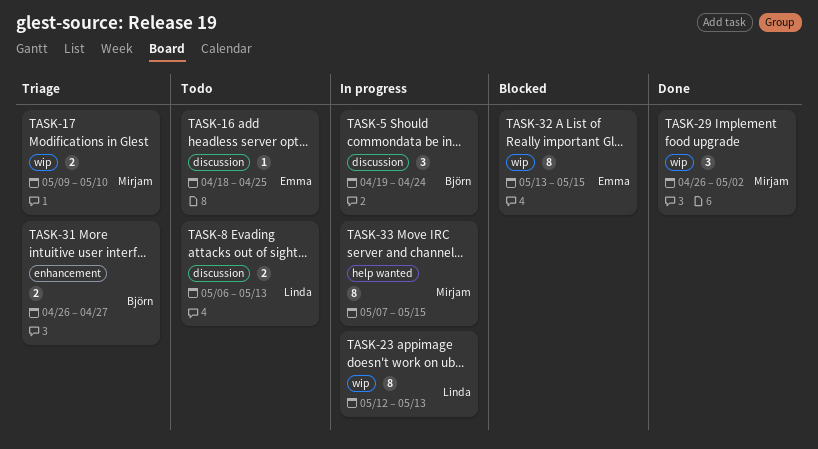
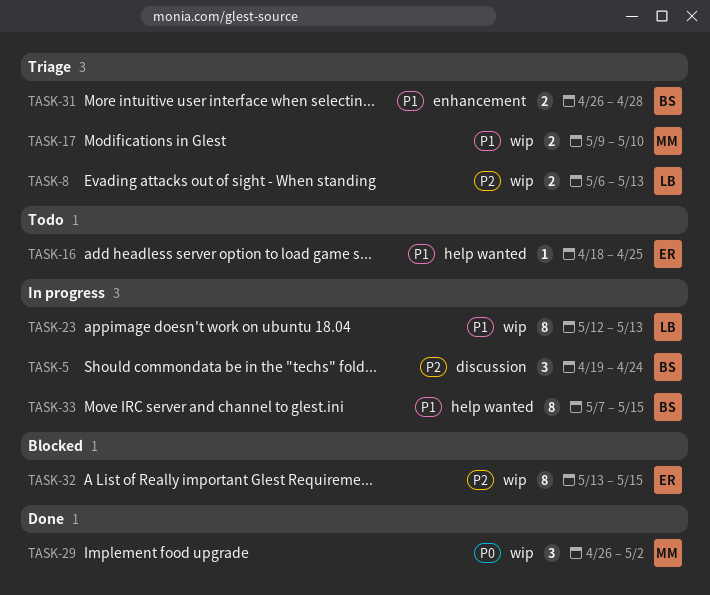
TASK-8, status: Todo -> Triage
TASK-8, label: discussion -> wip
TASK-16, label: discussion -> help wanted
TASK-31, due: Apr 27 -> Apr 28
TASK-33, owner: Mirjam -> Björn

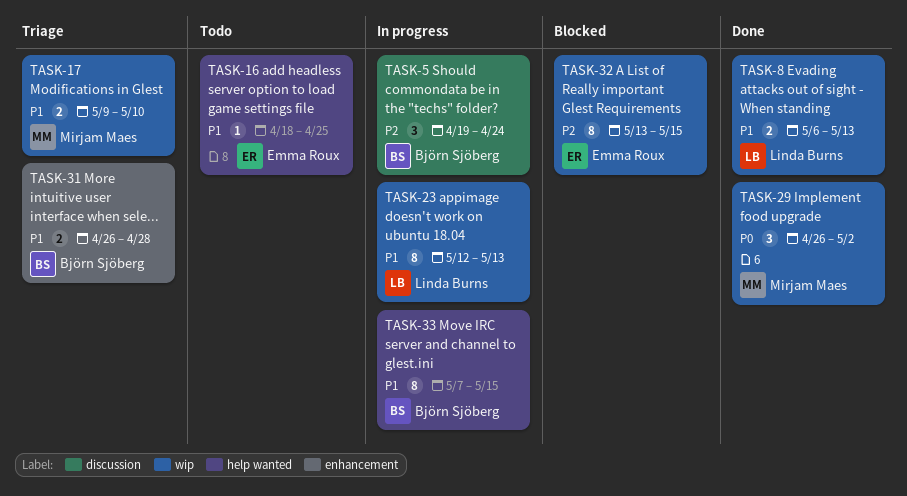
TASK-8, status: Triage -> Done
TASK-8, priority: P2 -> P1

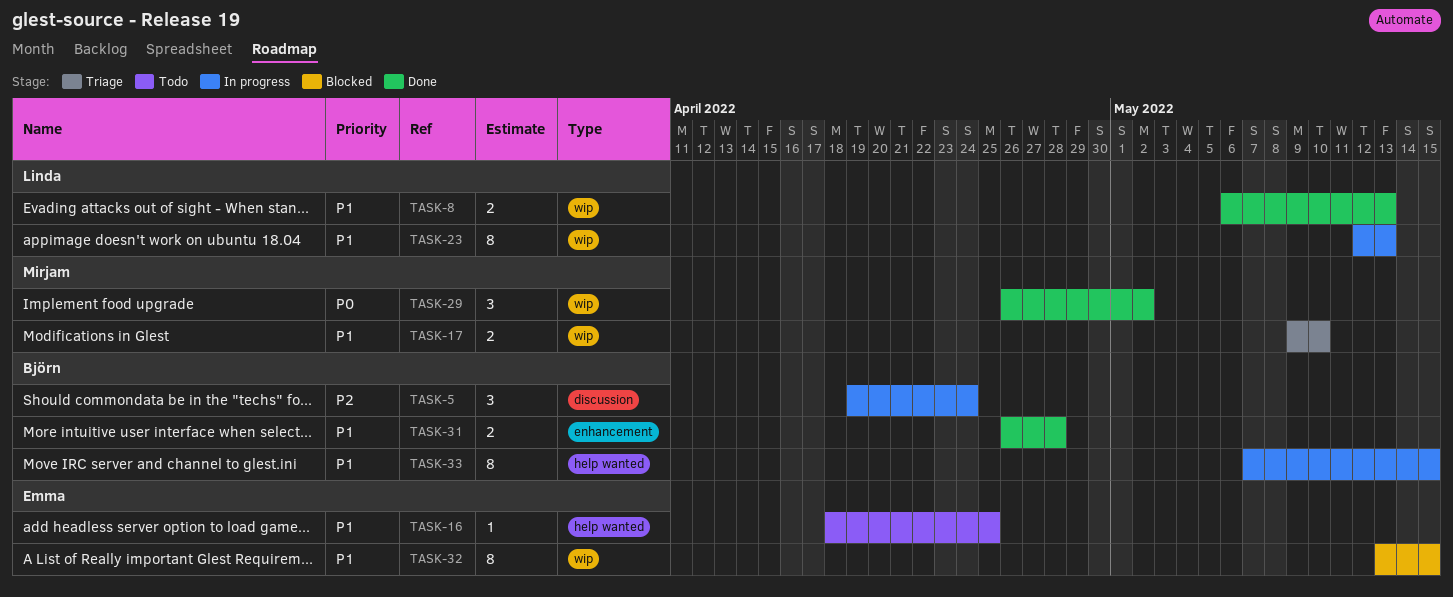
TASK-31, status: Triage -> Done
TASK-32, priority: P2 -> P1

